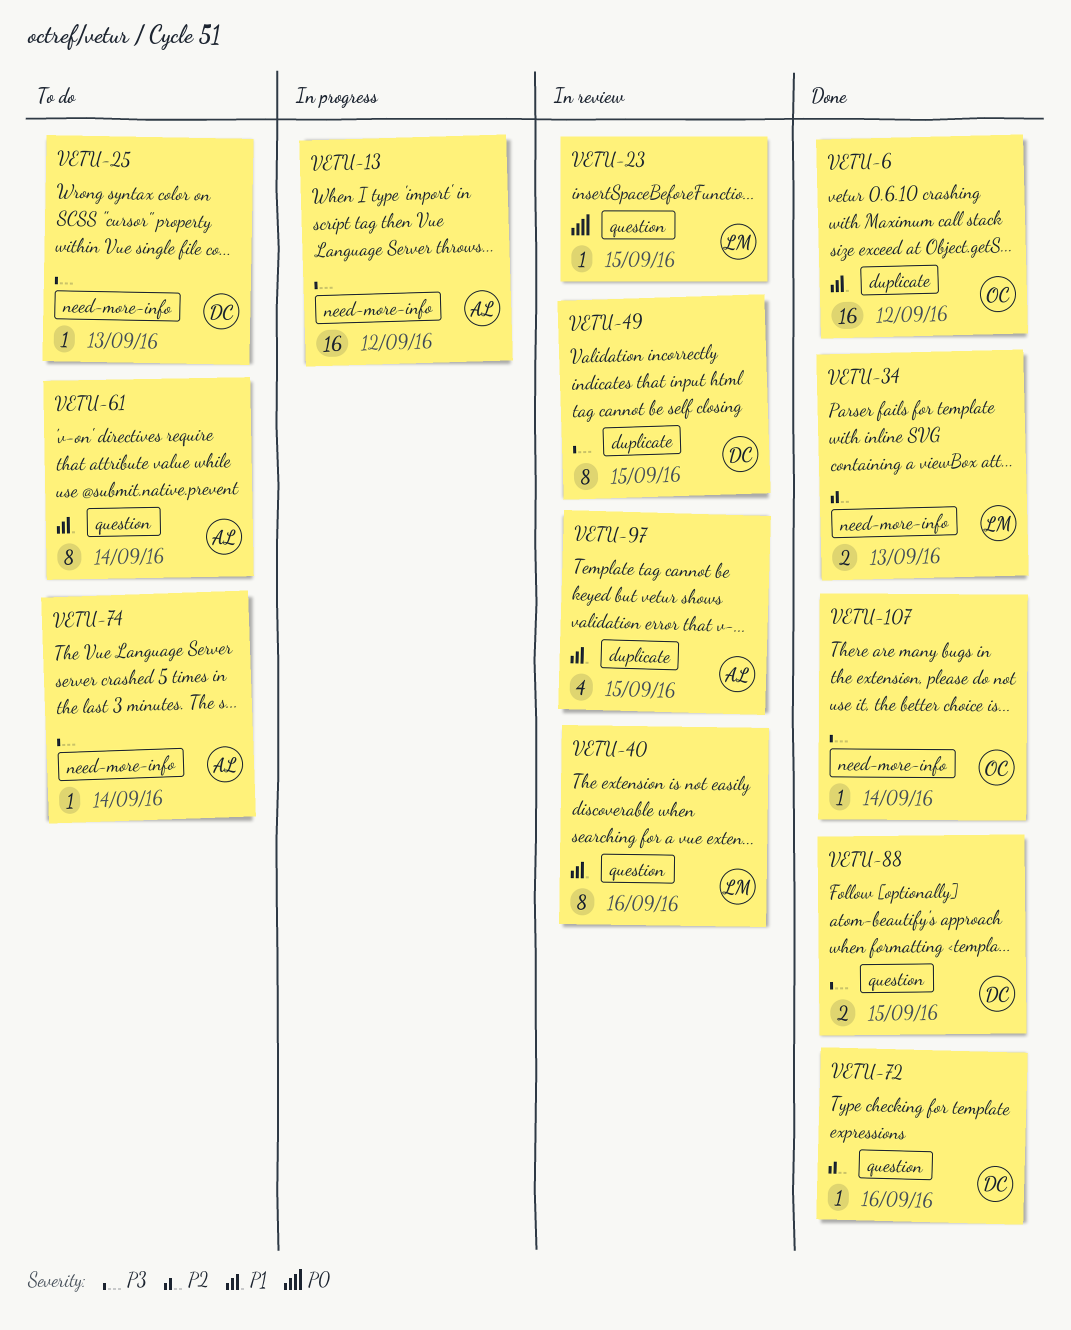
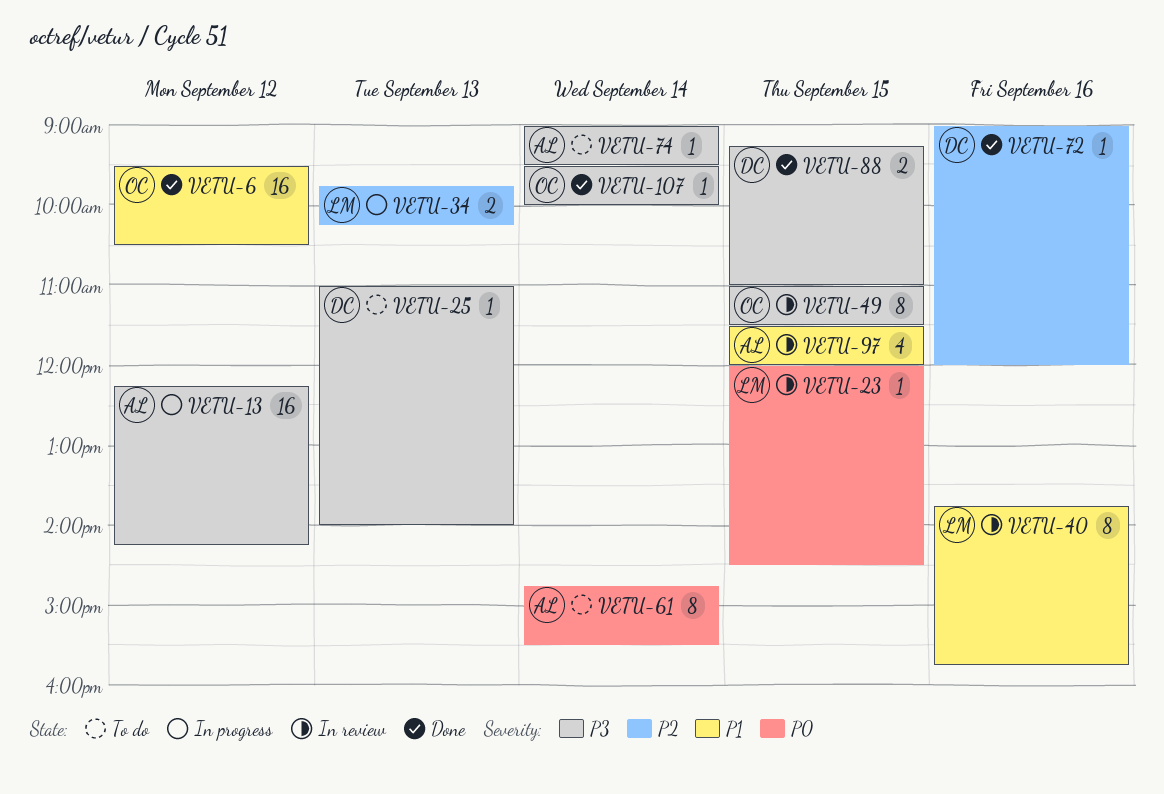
VETU-34, status: Done -> In progress
VETU-49, owner: DC -> OC
VETU-61, priority: P1 -> P0

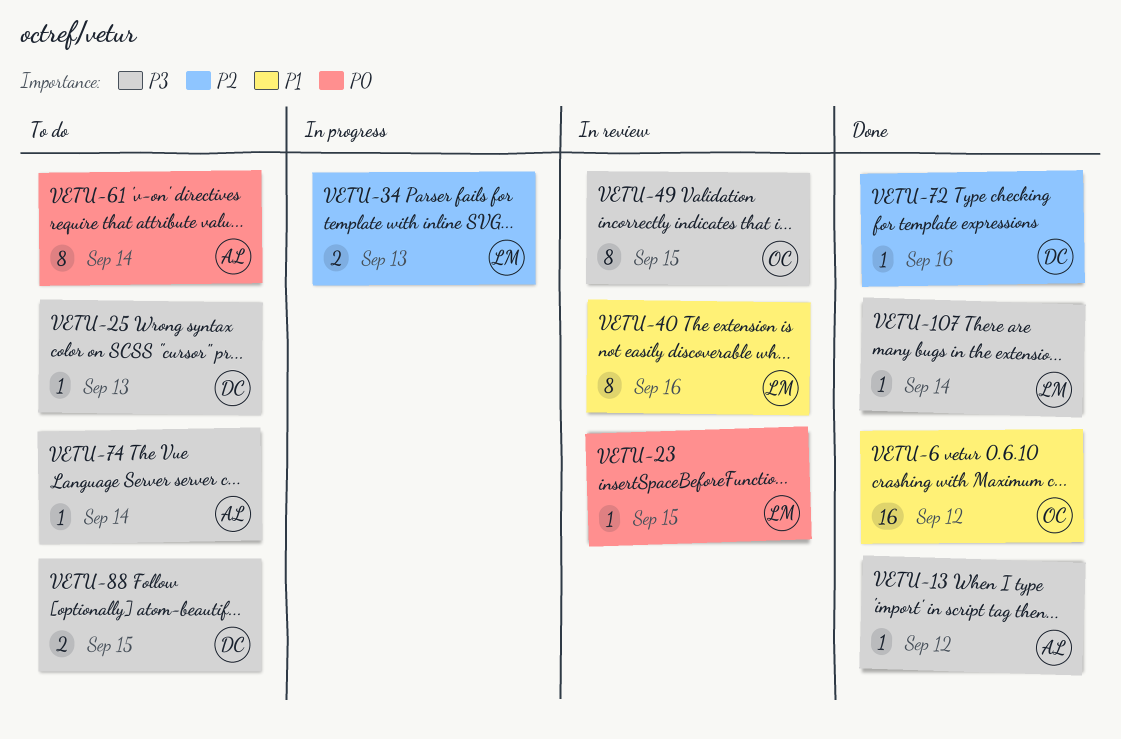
VETU-13, status: In progress -> Done
VETU-13, estimate: 16 -> 1
VETU-88, status: Done -> To do
VETU-97: present -> none
VETU-107, owner: OC -> LM

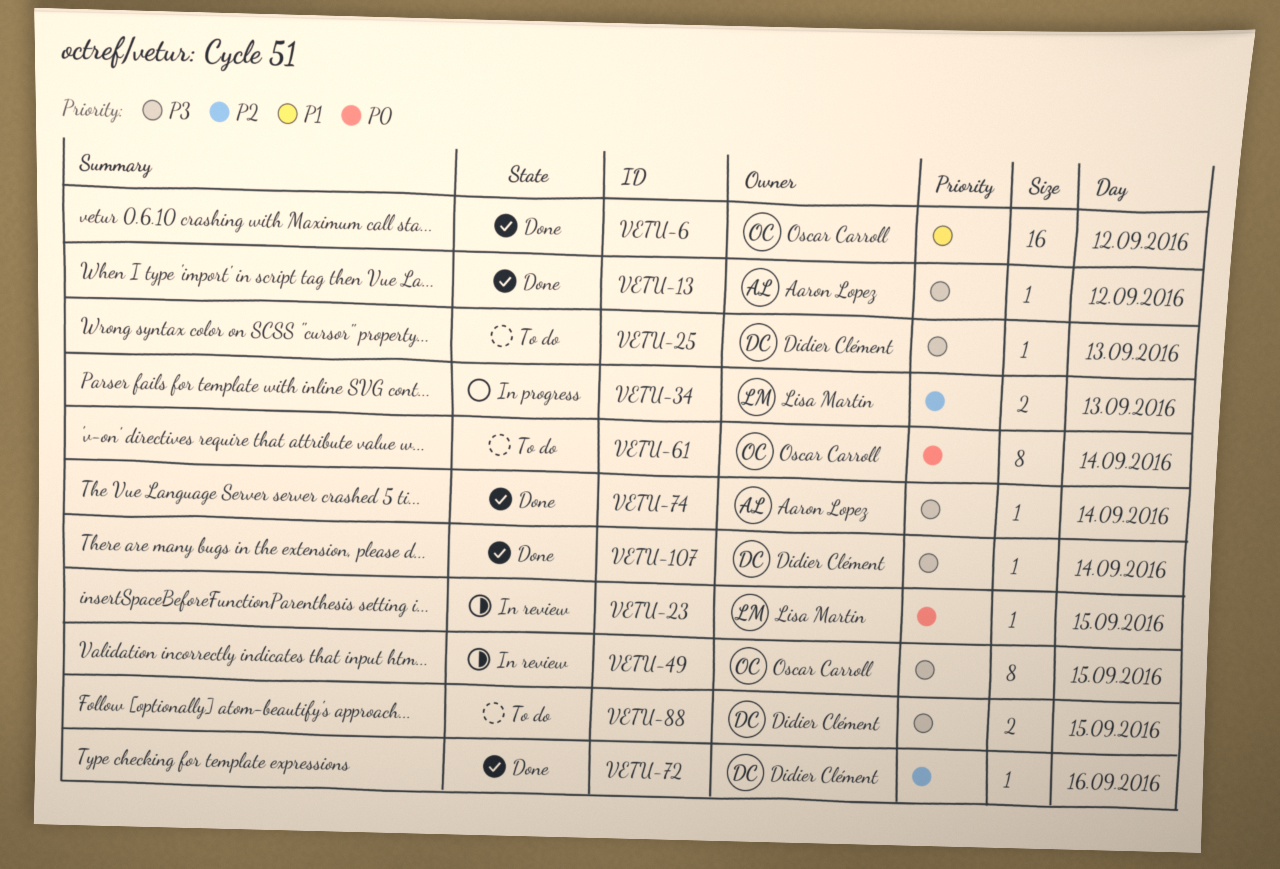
VETU-40: present -> none
VETU-61, owner: Aaron Lopez -> Oscar Carroll
VETU-74, status: To do -> Done
VETU-107, owner: Lisa Martin -> Didier Clément

